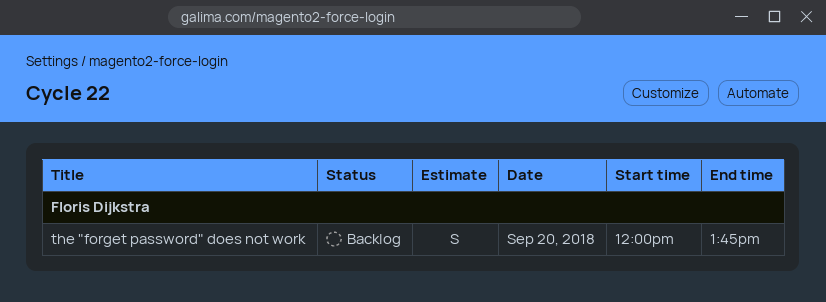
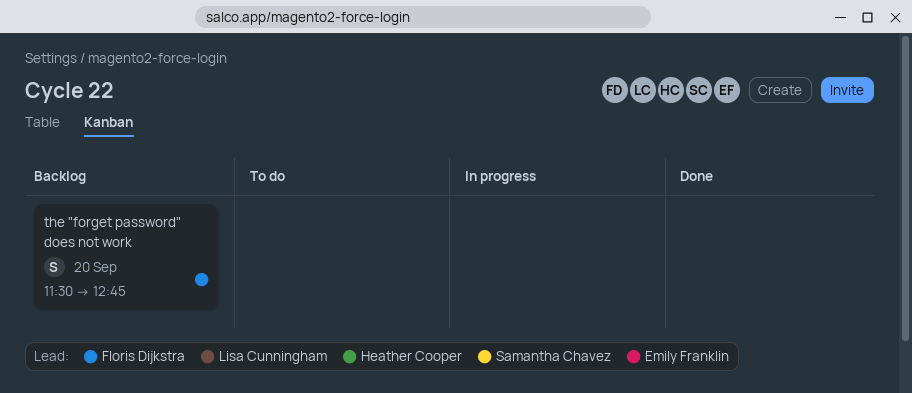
the "forget password" does not work, begins: 12:00 -> 11:30
the "forget password" does not work, ends: 13:45 -> 12:45

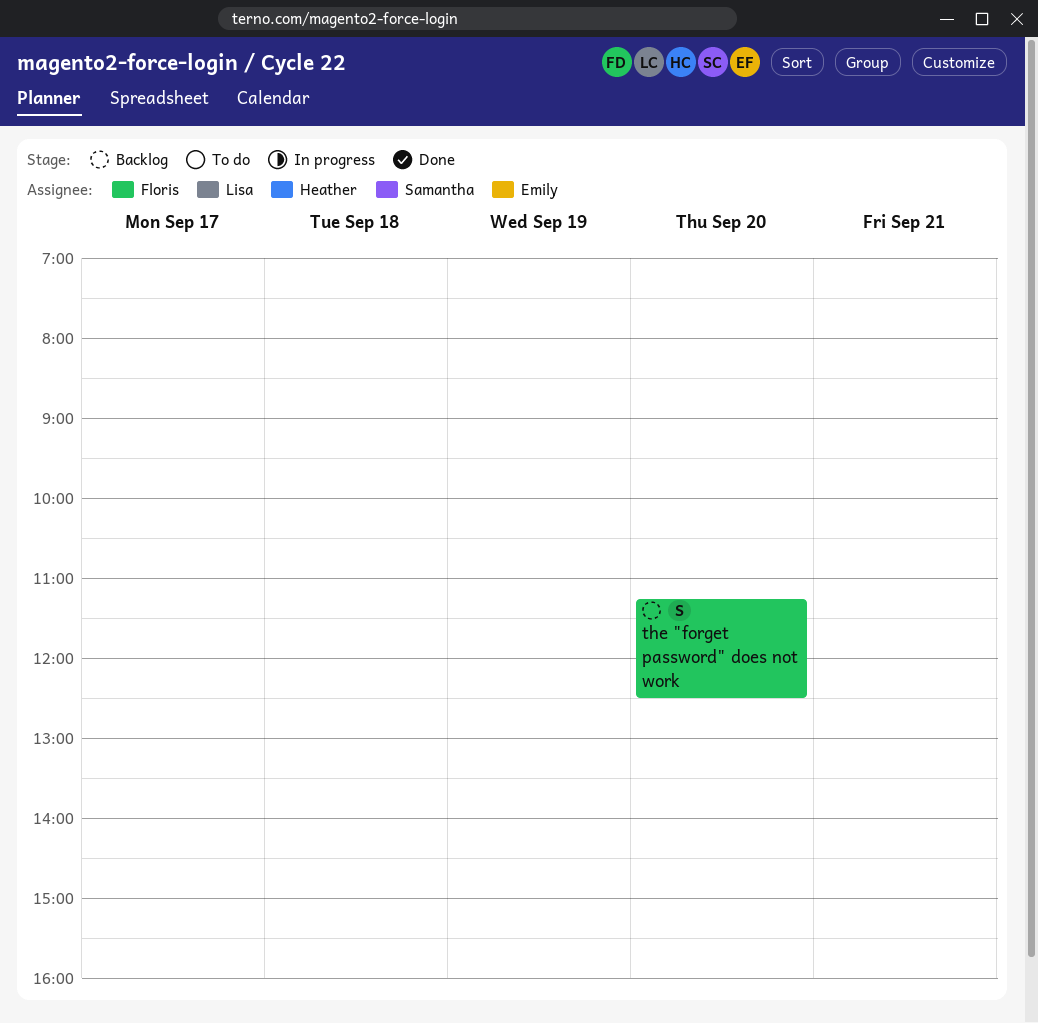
the "forget password" does not work, begins: 11:30 -> 11:15
the "forget password" does not work, ends: 12:45 -> 12:30

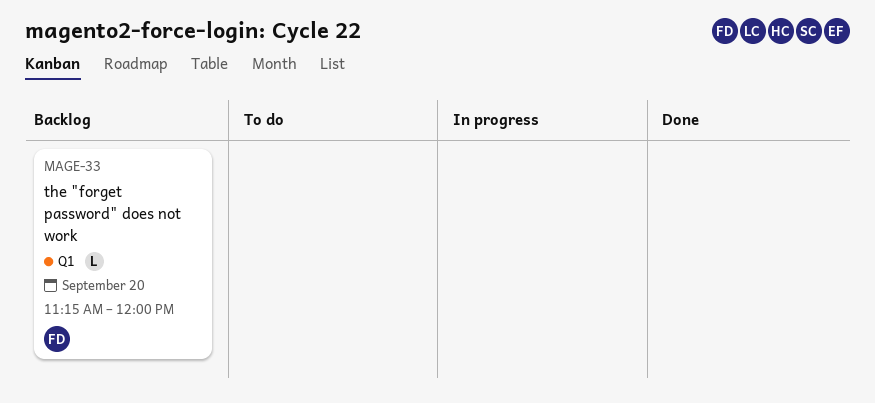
the "forget password" does not work, estimate: S -> L
the "forget password" does not work, ends: 12:30 -> 12:00

